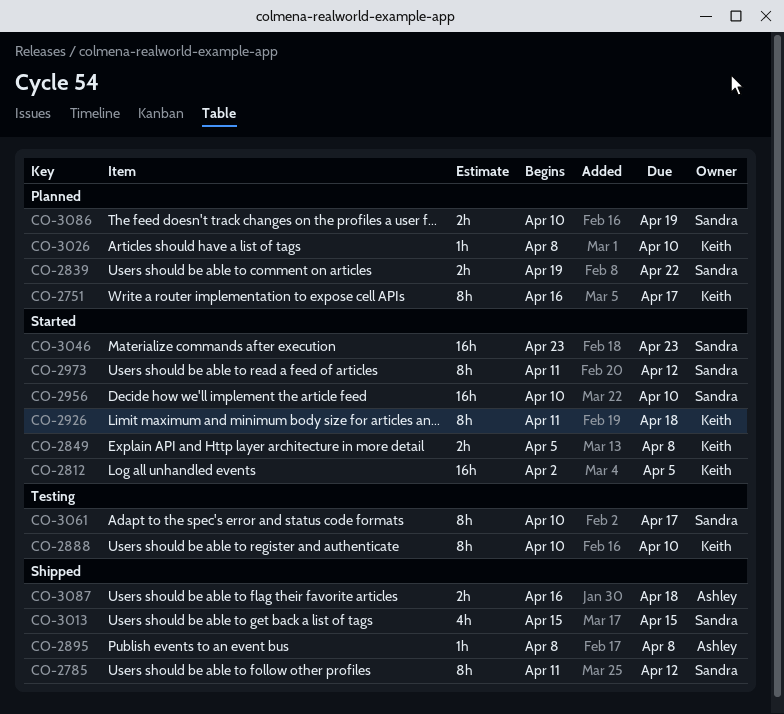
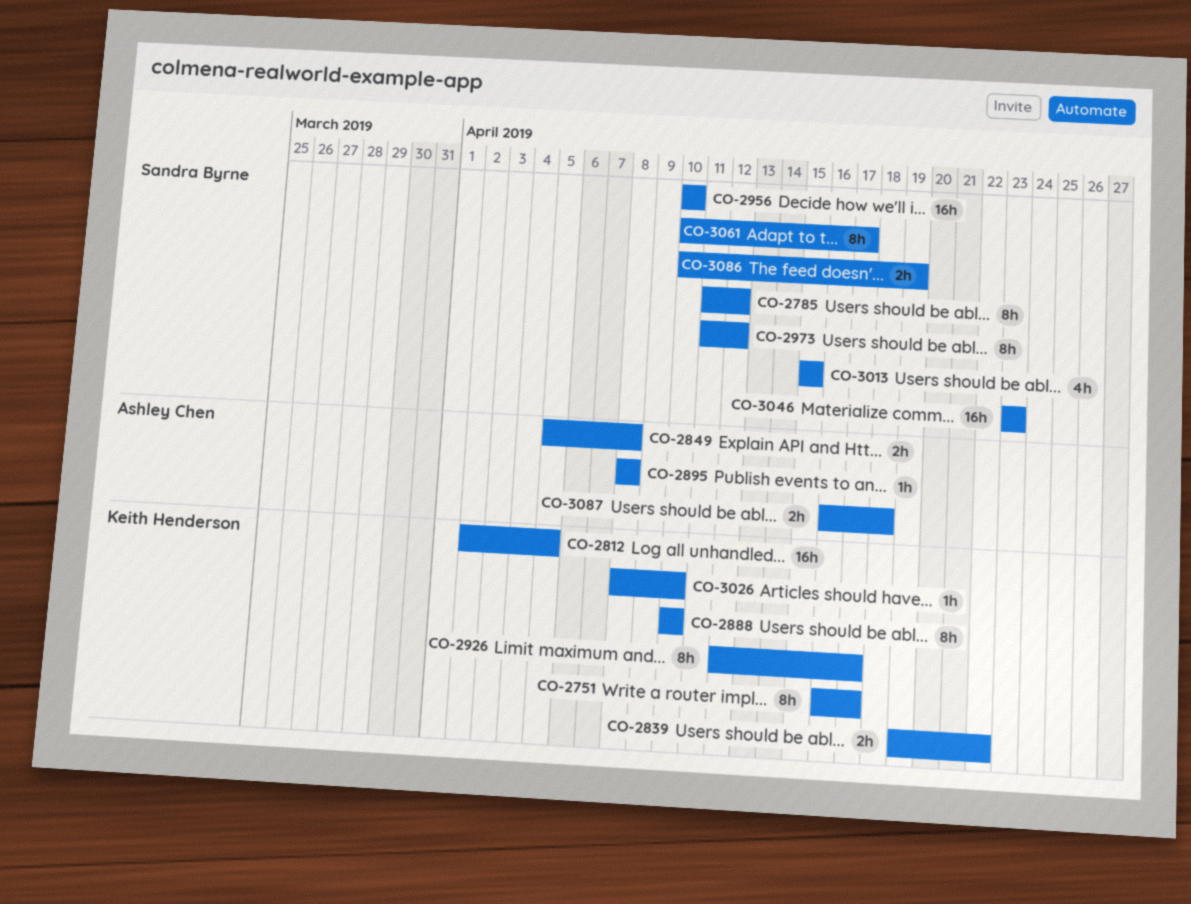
CO-2839, owner: Sandra Byrne -> Keith Henderson
CO-2849, owner: Keith Henderson -> Ashley Chen
CO-2926, start: Apr 11 -> Apr 12
CO-2926, due: Apr 18 -> Apr 17

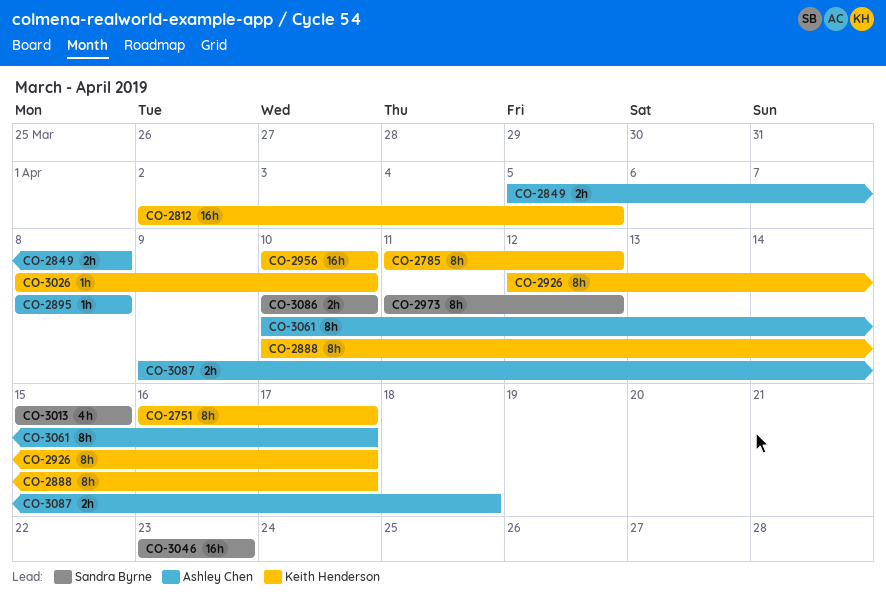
CO-2785, owner: Sandra Byrne -> Keith Henderson
CO-2839: present -> none
CO-2888, due: Apr 10 -> Apr 17
CO-2956, owner: Sandra Byrne -> Keith Henderson
CO-3061, owner: Sandra Byrne -> Ashley Chen
CO-3086, due: Apr 19 -> Apr 10
CO-3087, start: Apr 16 -> Apr 9

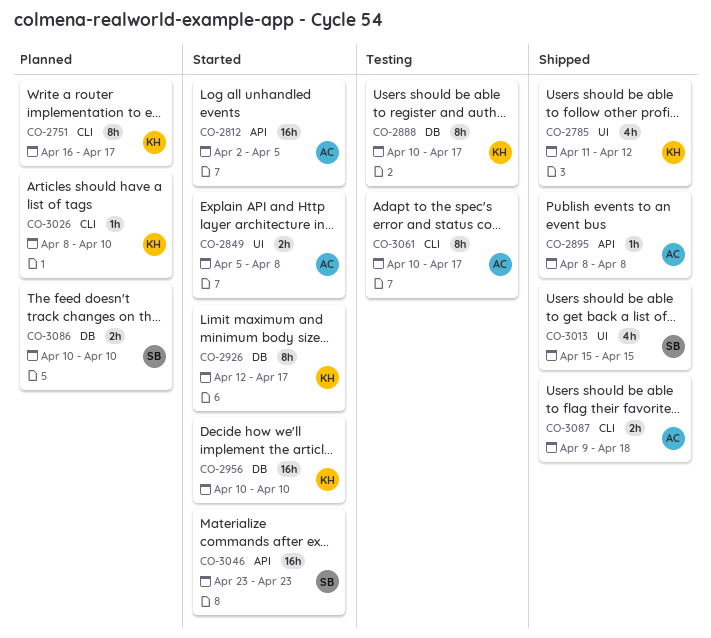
CO-2785, estimate: 8h -> 4h
CO-2812, owner: Keith Henderson -> Ashley Chen
CO-2973: present -> none

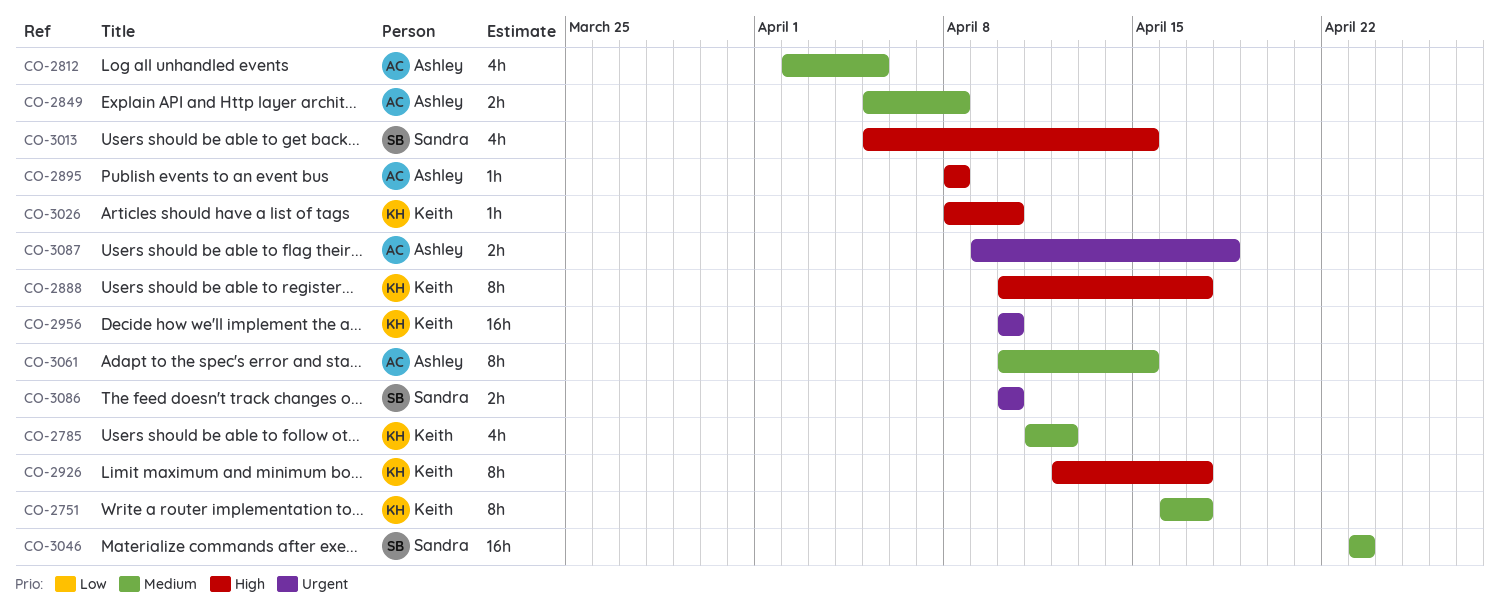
CO-2812, estimate: 16h -> 4h
CO-3013, start: Apr 15 -> Apr 5
CO-3061, due: Apr 17 -> Apr 15

